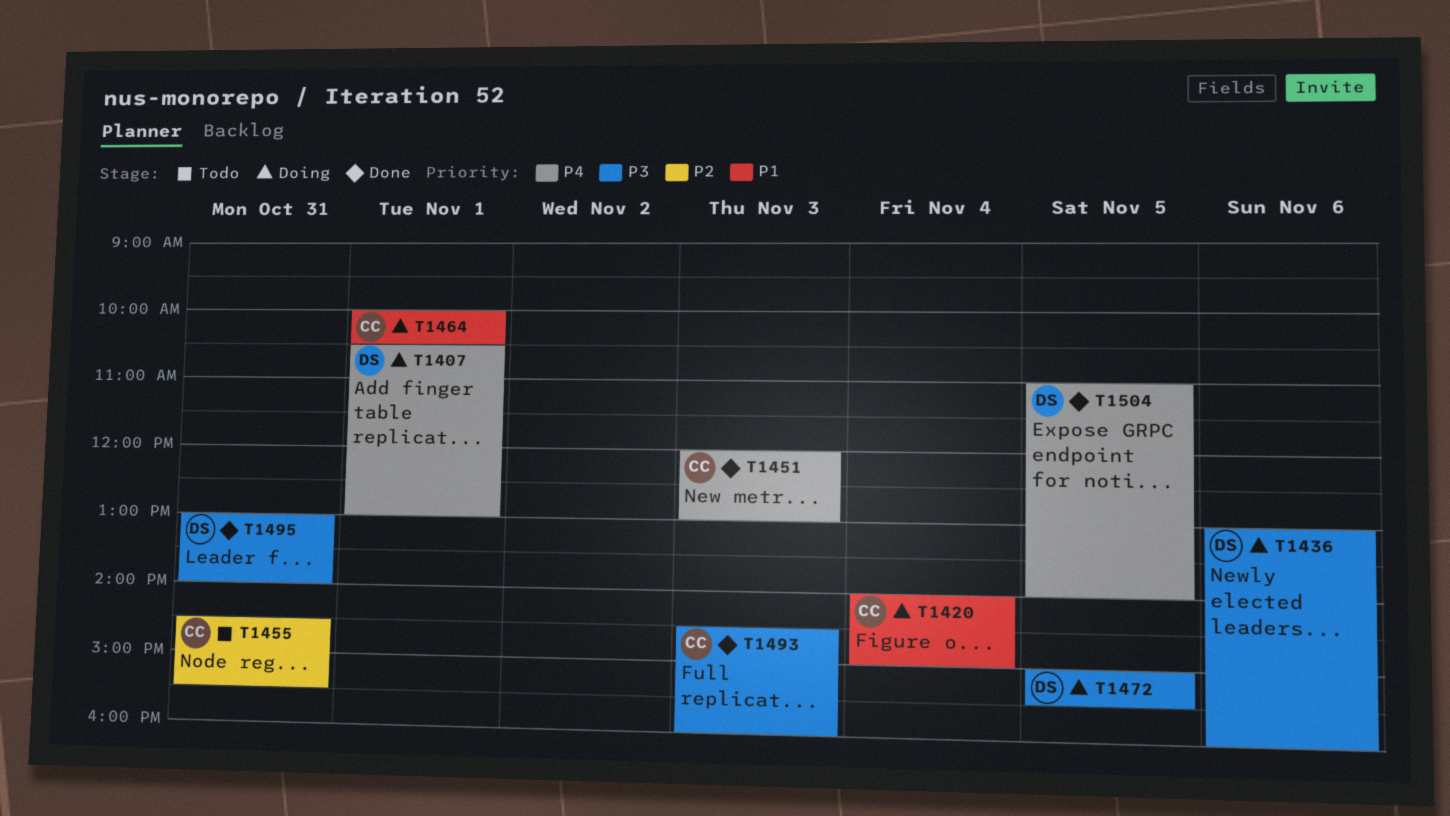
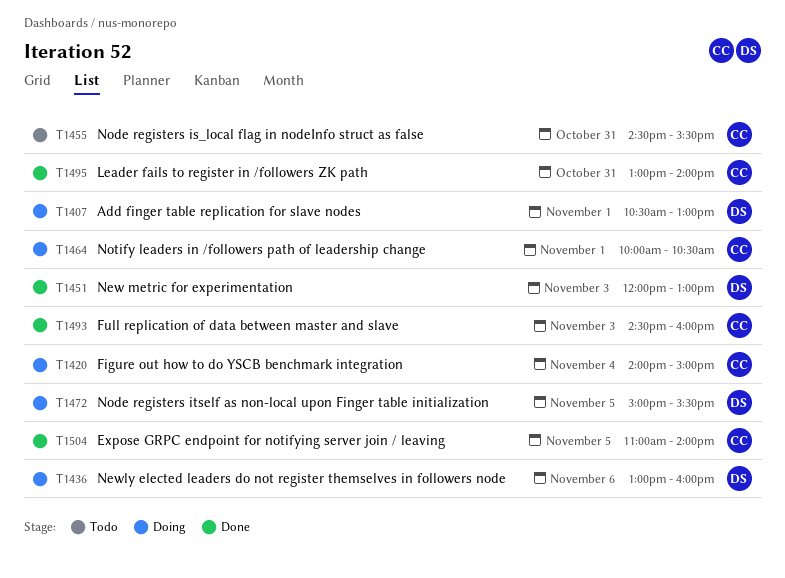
T1451, owner: CC -> DS
T1495, owner: DS -> CC
T1504, owner: DS -> CC

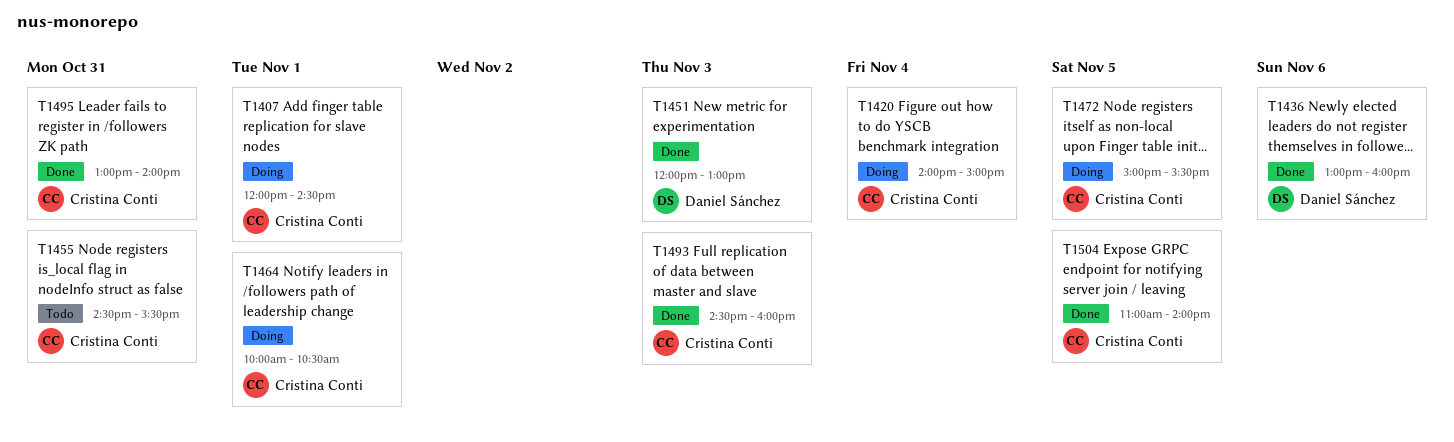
T1407, owner: Daniel Sánchez -> Cristina Conti
T1407, begins: 10:30 -> 12:00
T1407, ends: 13:00 -> 14:30
T1436, status: Doing -> Done
T1472, owner: Daniel Sánchez -> Cristina Conti

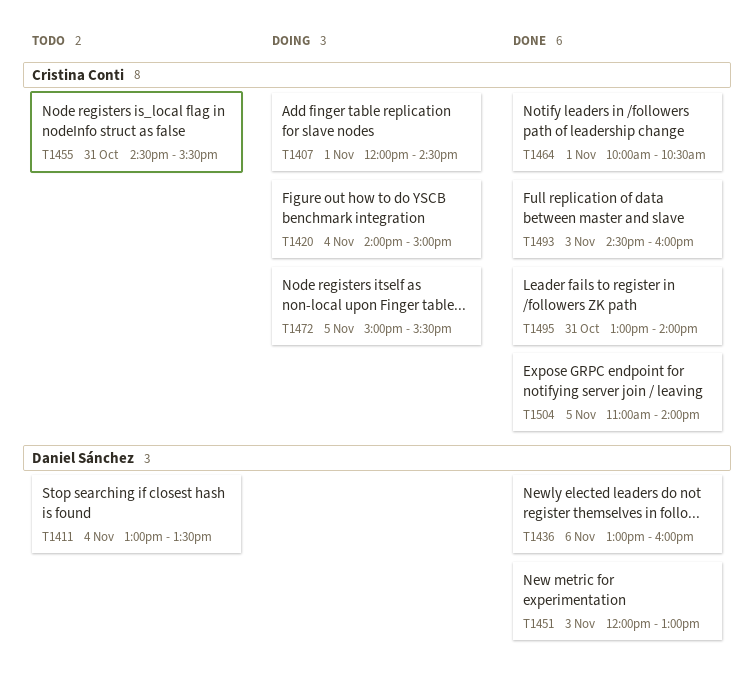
T1411: none -> present
T1464, status: Doing -> Done

